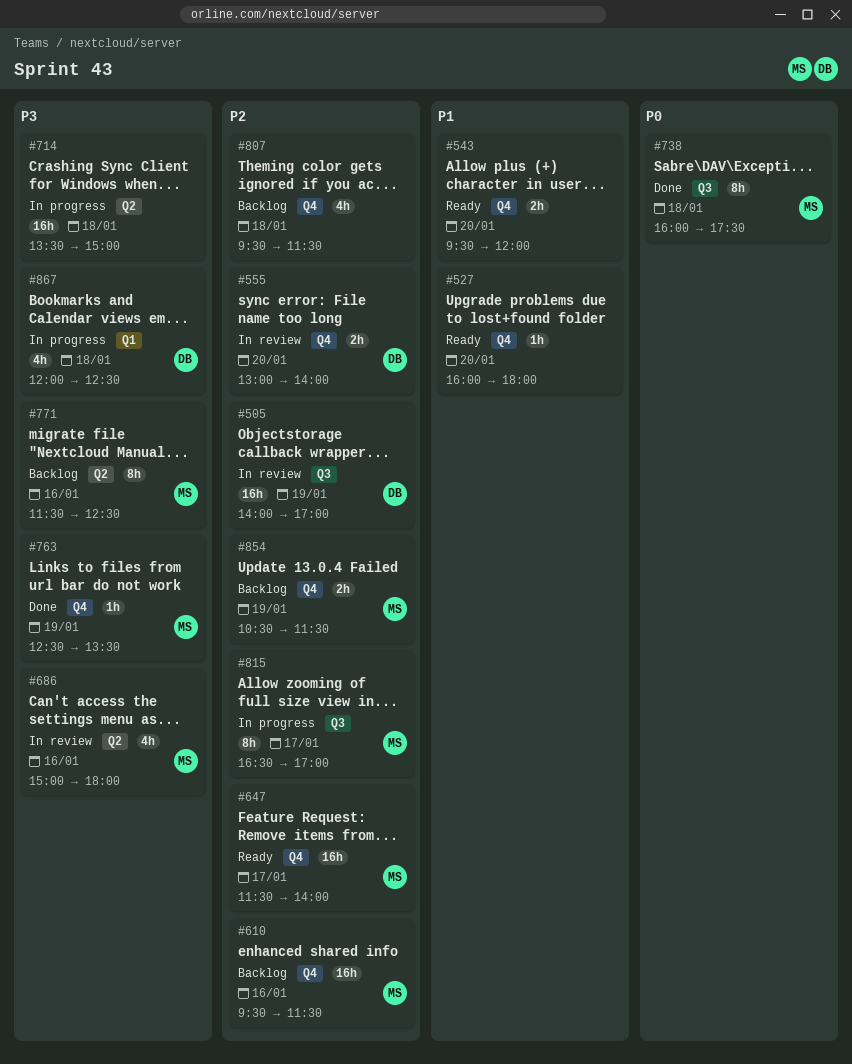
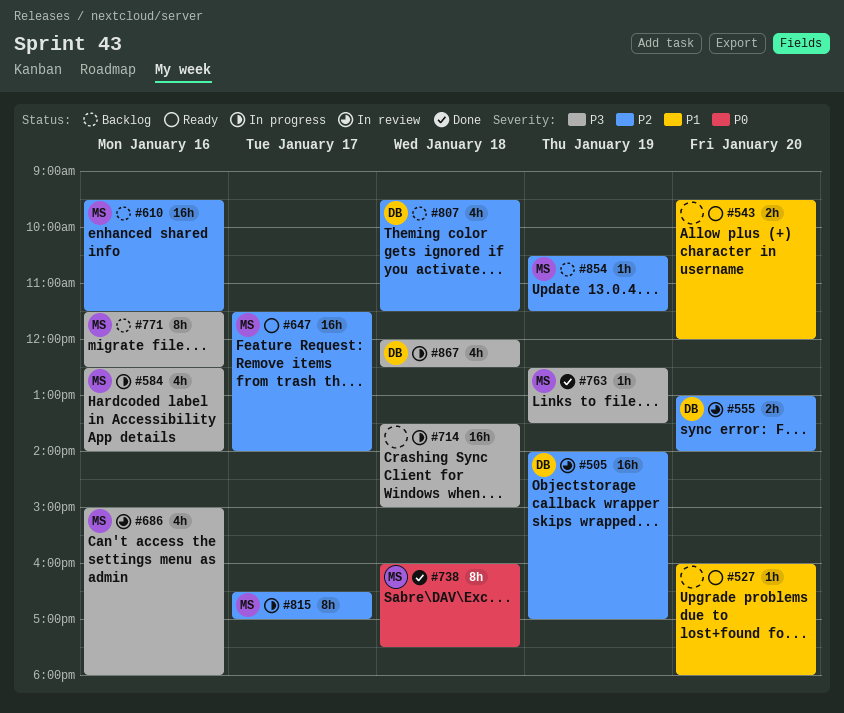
#584: none -> present
#807, owner: none -> DB
#854, estimate: 2h -> 1h

